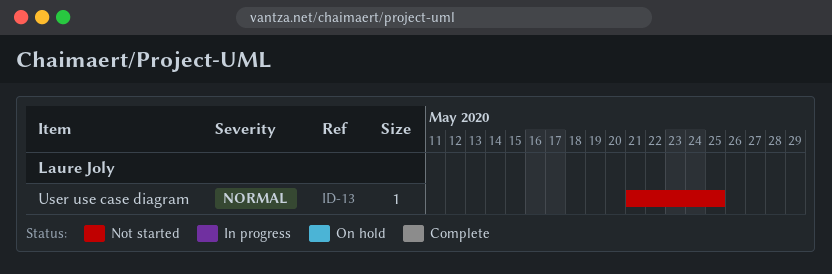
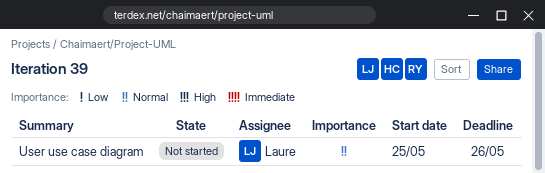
User use case diagram, start: May 21 -> May 25
User use case diagram, due: May 25 -> May 26

